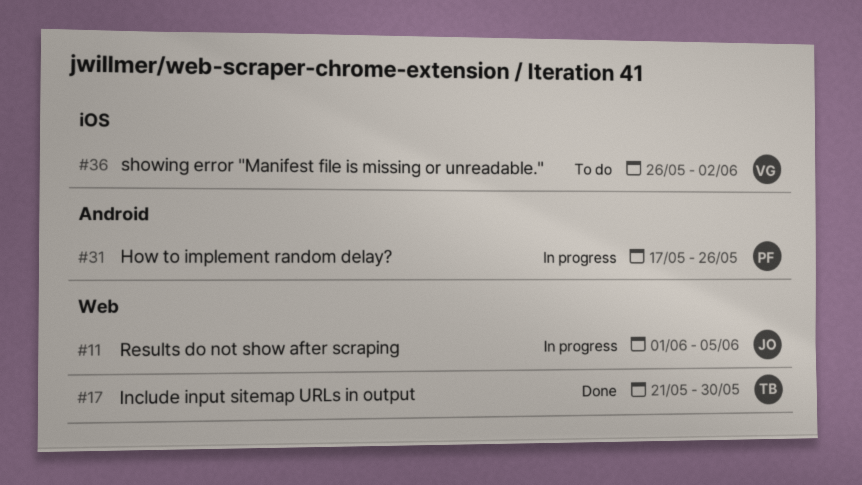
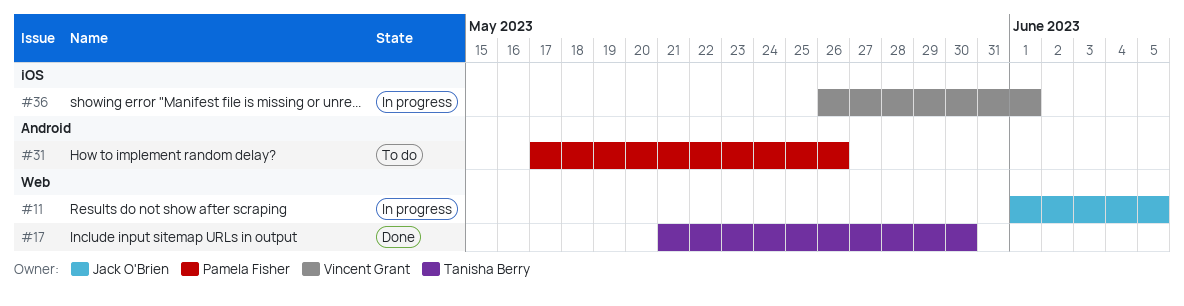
#31, status: In progress -> To do
#36, status: To do -> In progress
#36, due: Jun 2 -> Jun 1

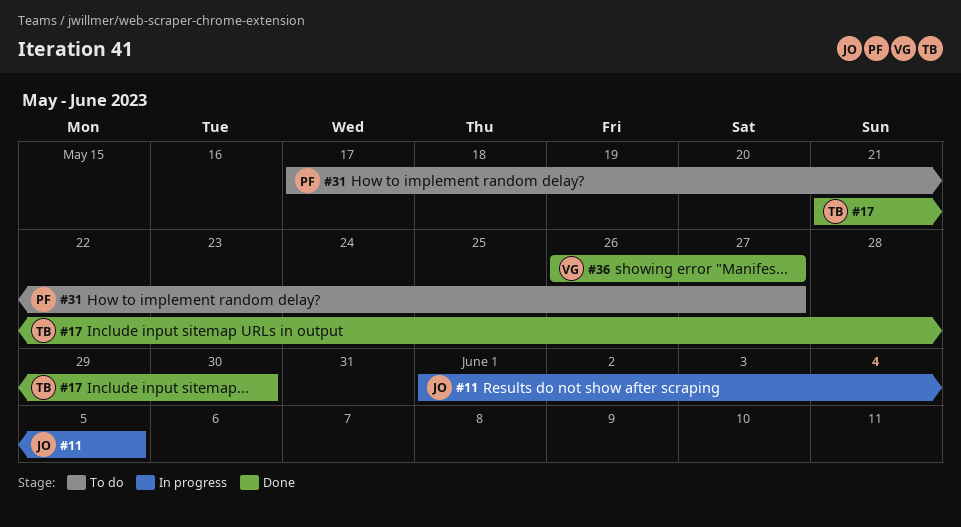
#31, due: May 26 -> May 27
#36, status: In progress -> Done
#36, due: Jun 1 -> May 27

